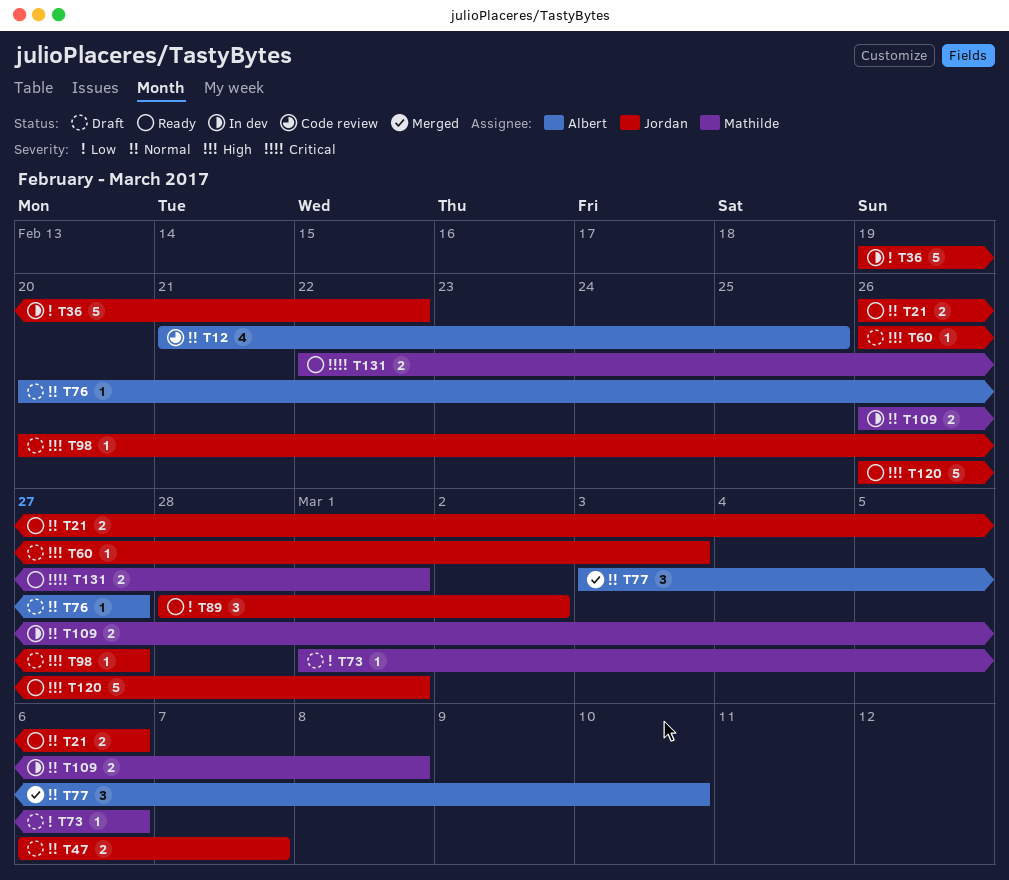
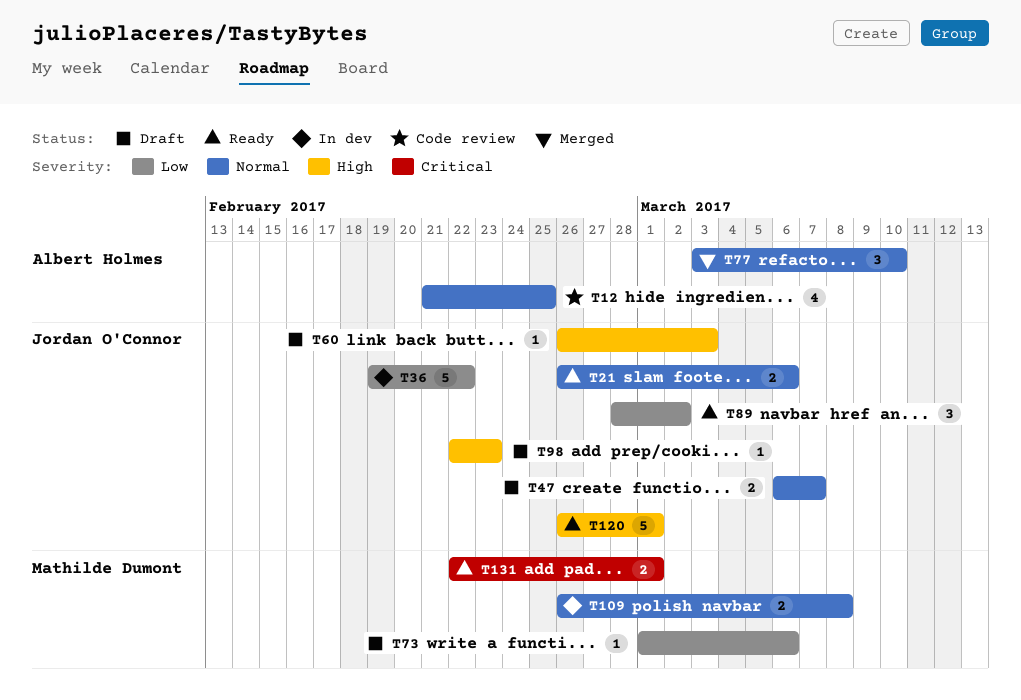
T76: present -> none
T98, start: Feb 20 -> Feb 22
T98, due: Feb 27 -> Feb 23

